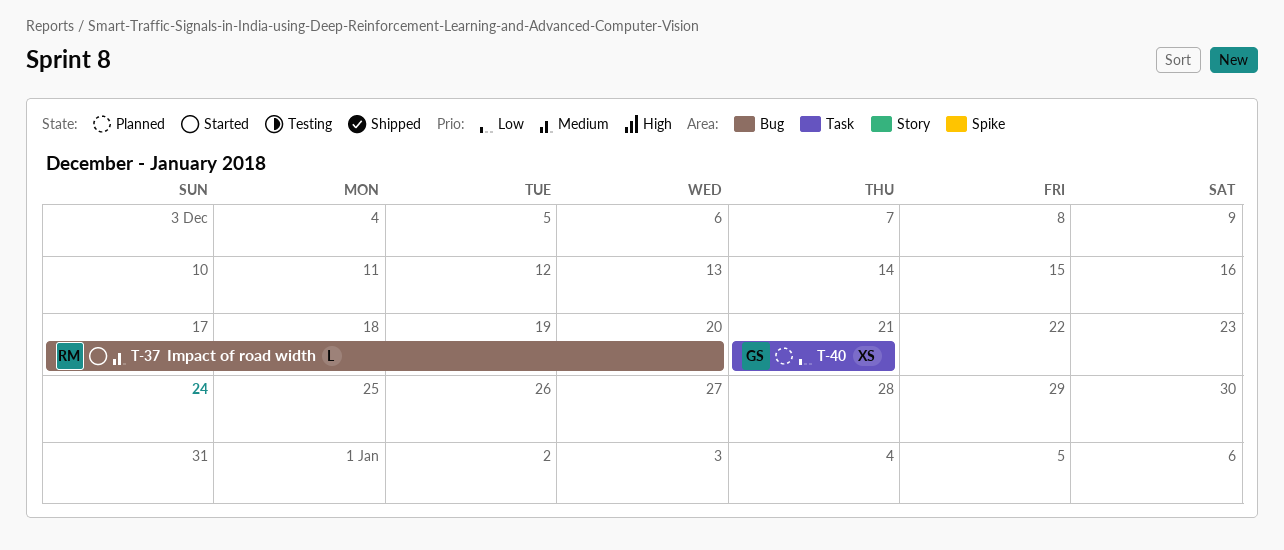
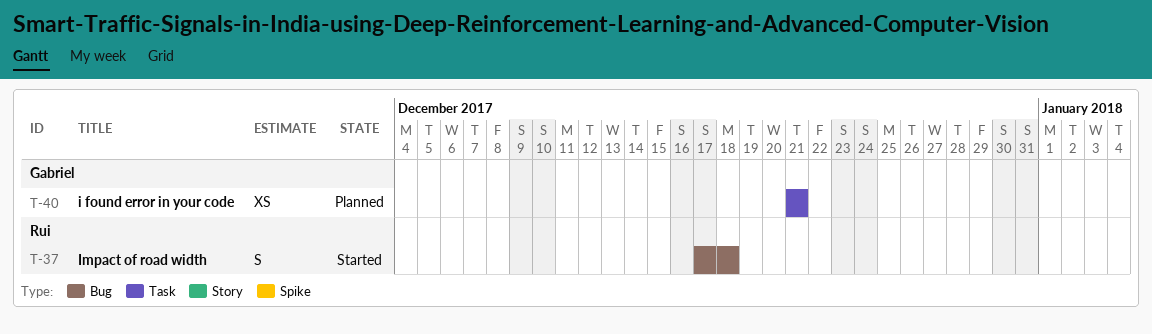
T-37, estimate: L -> S
T-37, due: Dec 20 -> Dec 18

